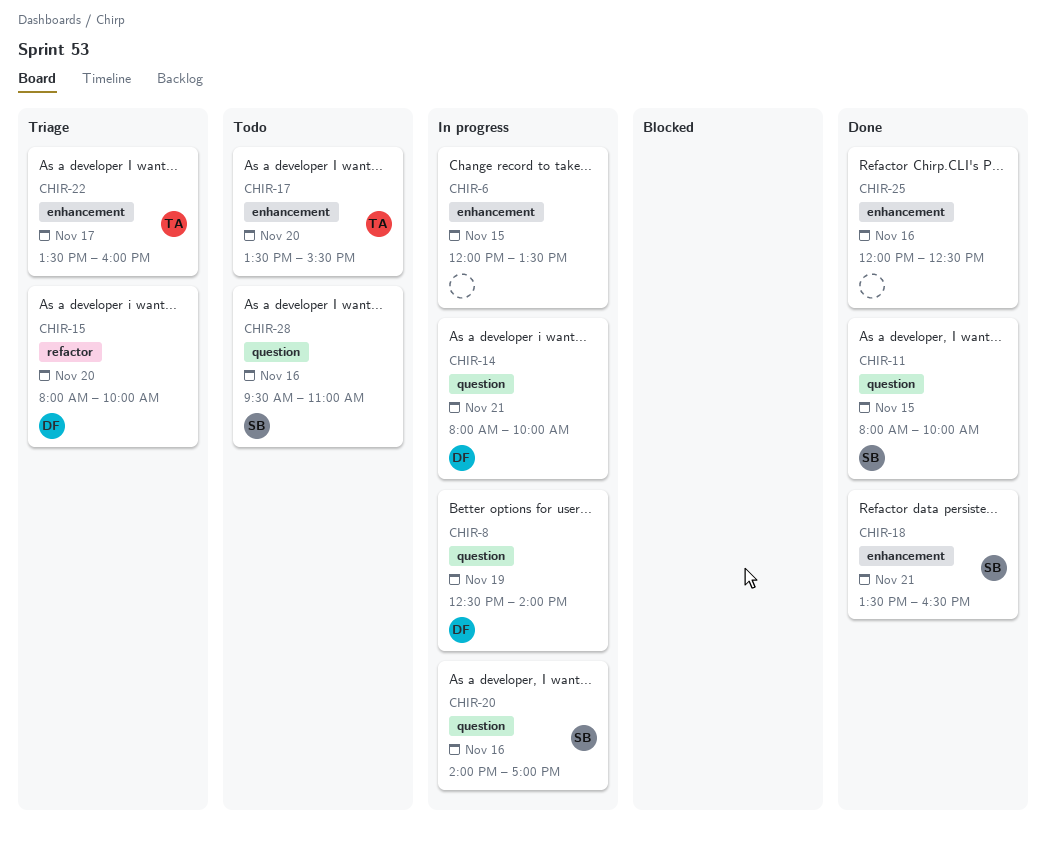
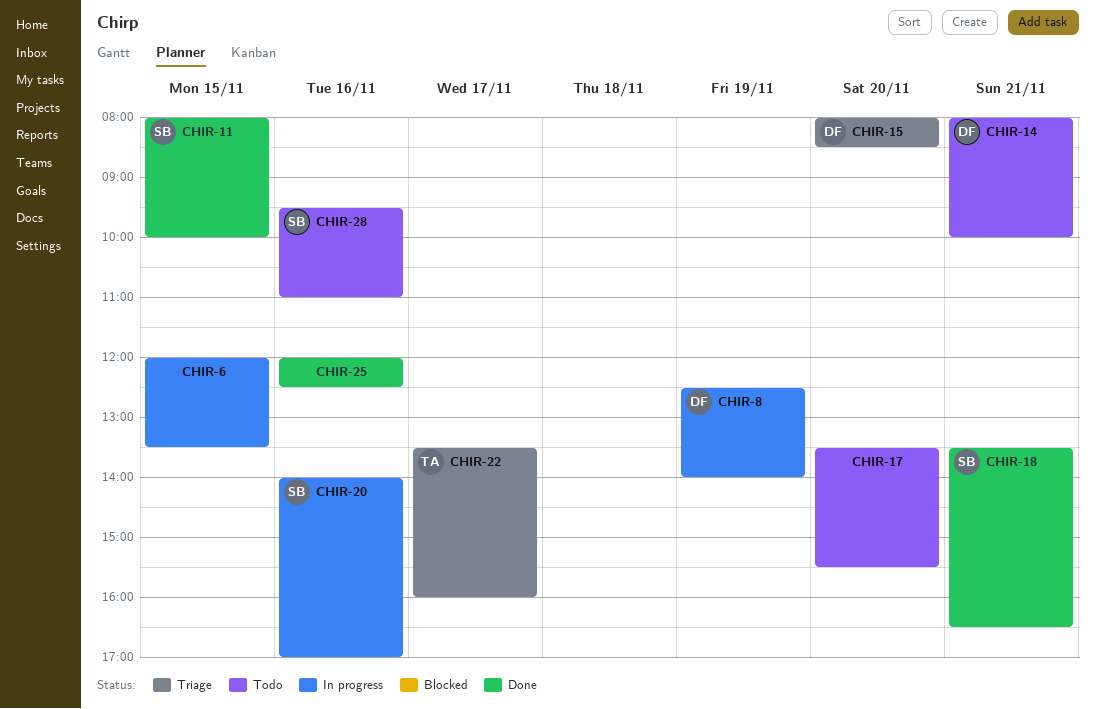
CHIR-14, status: In progress -> Todo
CHIR-15, ends: 10:00 -> 08:30
CHIR-17, owner: TA -> none

